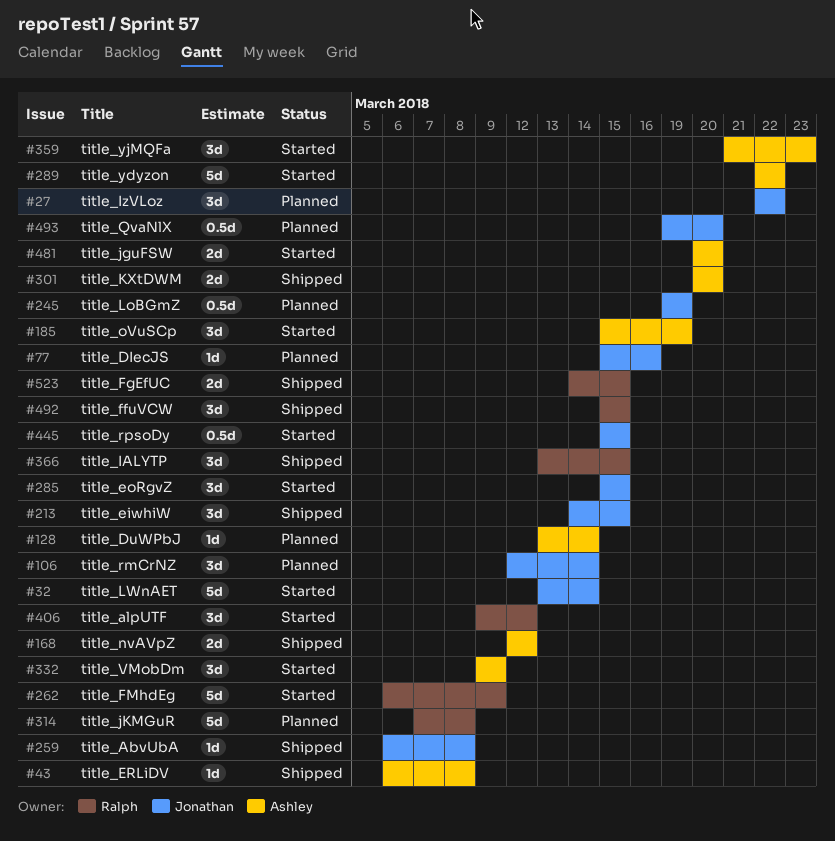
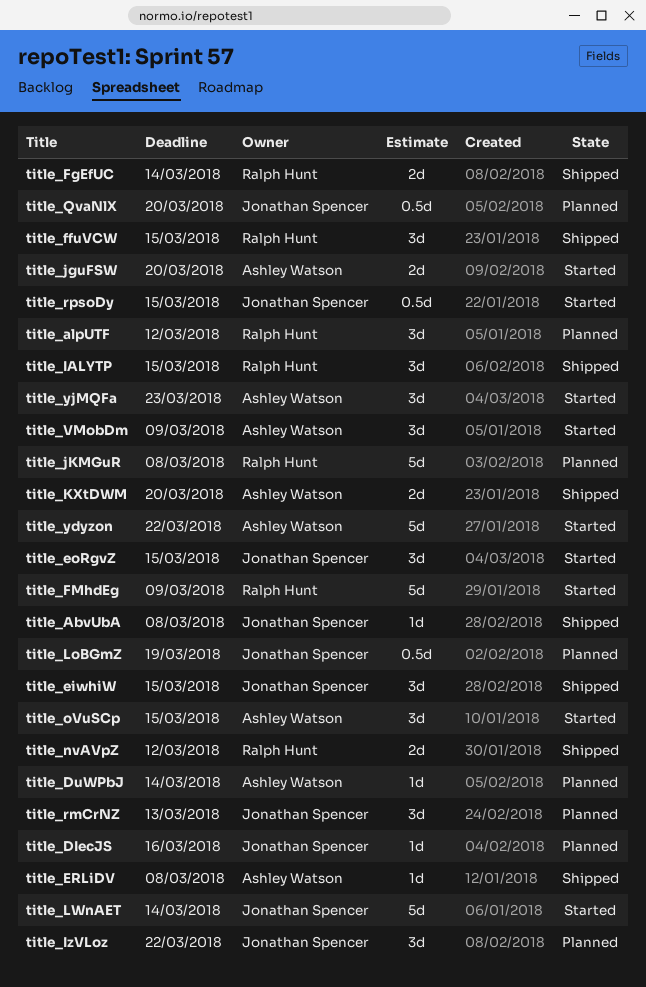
title_alpUTF, status: Started -> Planned
title_FgEfUC, due: Mar 15 -> Mar 14
title_nvAVpZ, owner: Ashley Watson -> Ralph Hunt
title_oVuSCp, due: Mar 19 -> Mar 15
title_rmCrNZ, due: Mar 14 -> Mar 13

